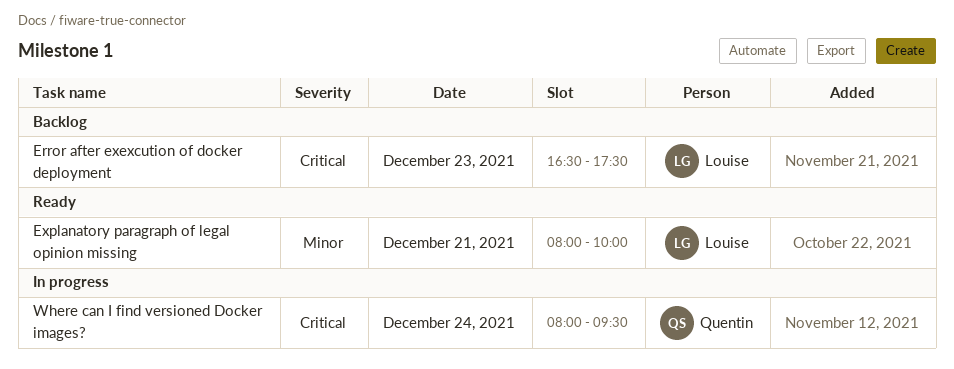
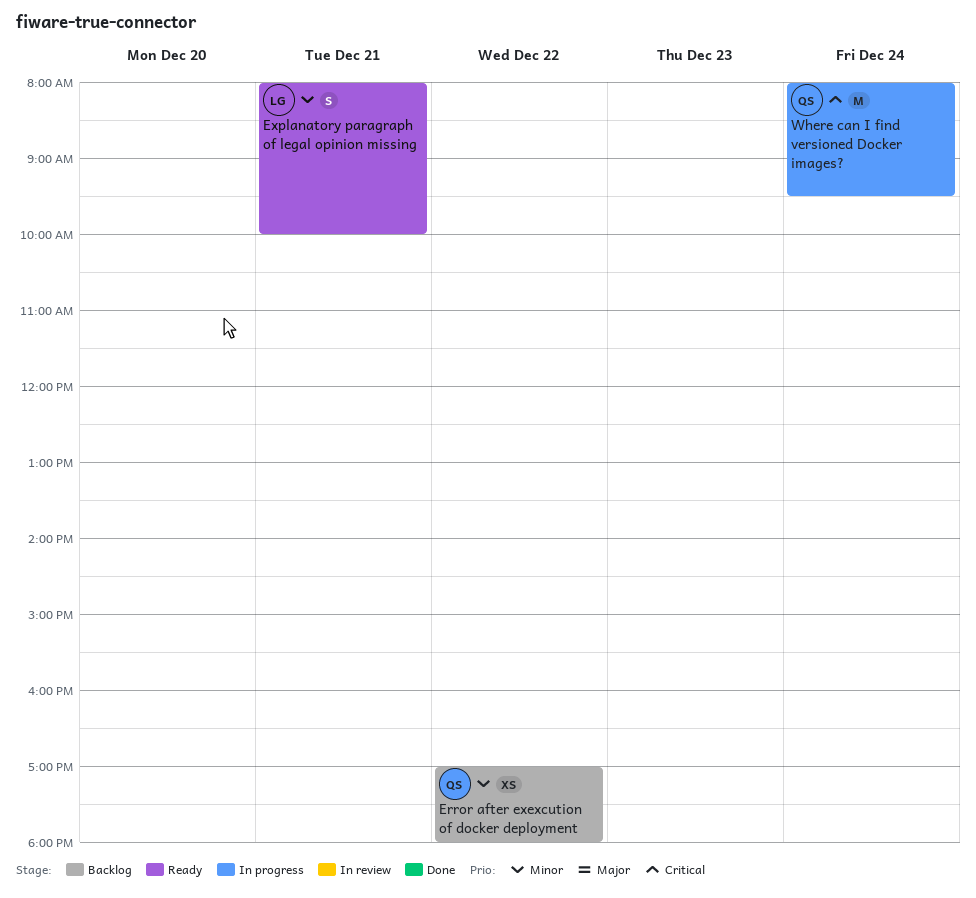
Error after exexcution of docker deployment, owner: Louise -> Quentin
Error after exexcution of docker deployment, priority: Critical -> Minor
Error after exexcution of docker deployment, day: Dec 23 -> Dec 22
Error after exexcution of docker deployment, begins: 16:30 -> 17:00
Error after exexcution of docker deployment, ends: 17:30 -> 18:00

